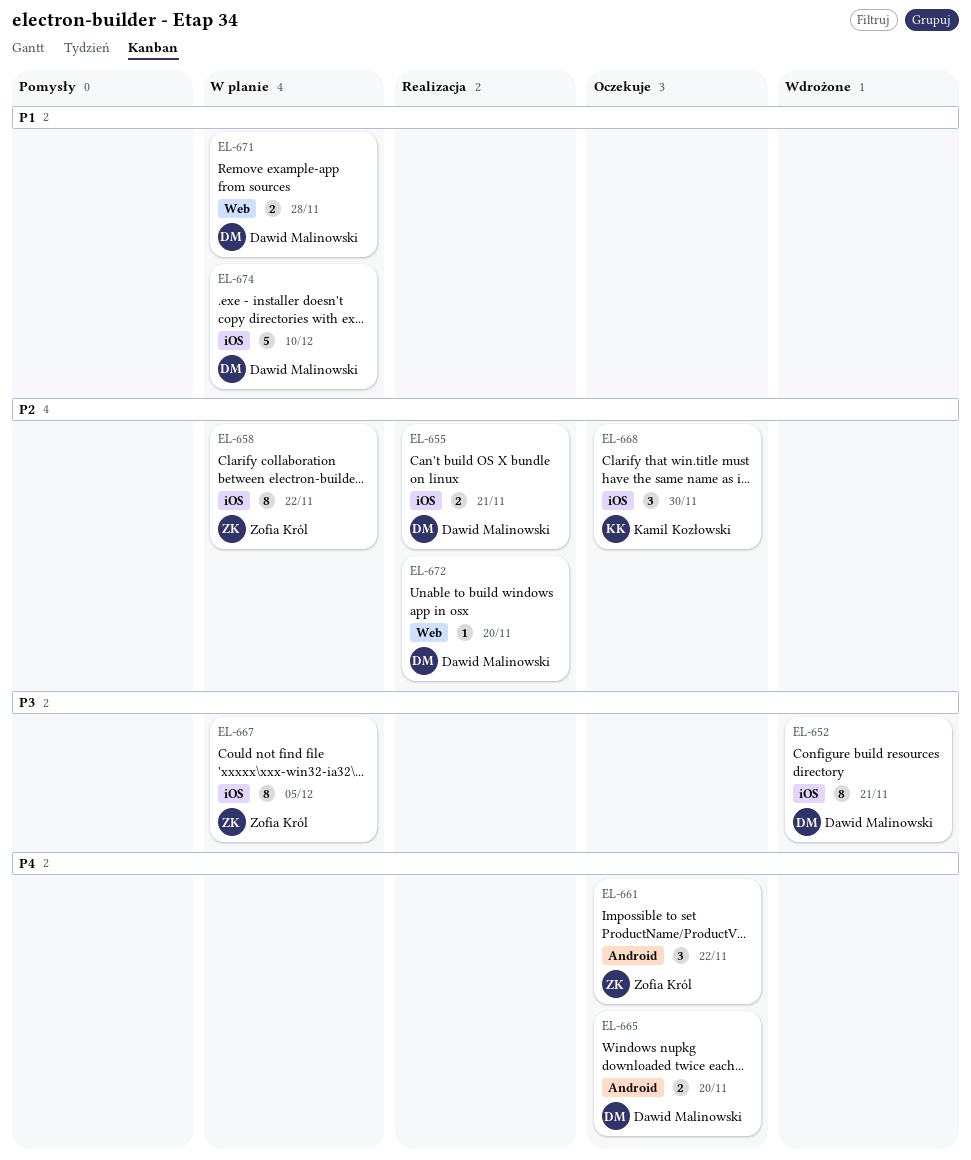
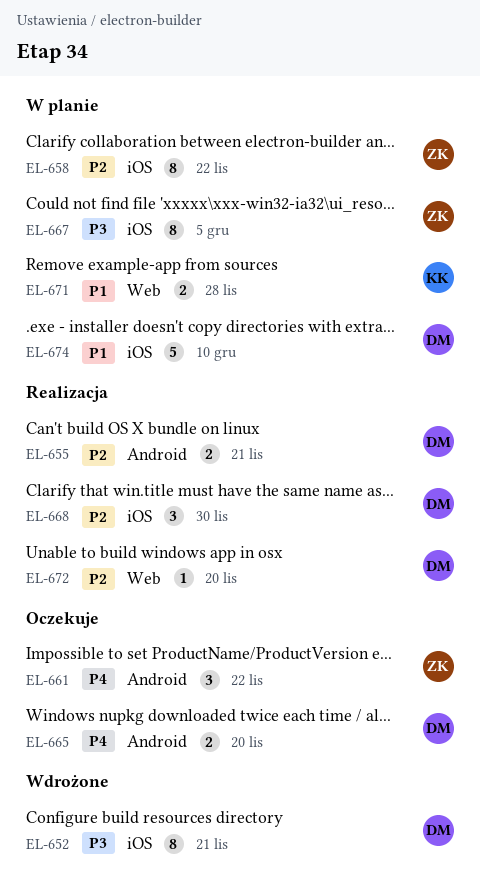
EL-655, label: iOS -> Android
EL-668, status: Oczekuje -> Realizacja
EL-668, owner: Kamil Kozłowski -> Dawid Malinowski
EL-671, owner: Dawid Malinowski -> Kamil Kozłowski

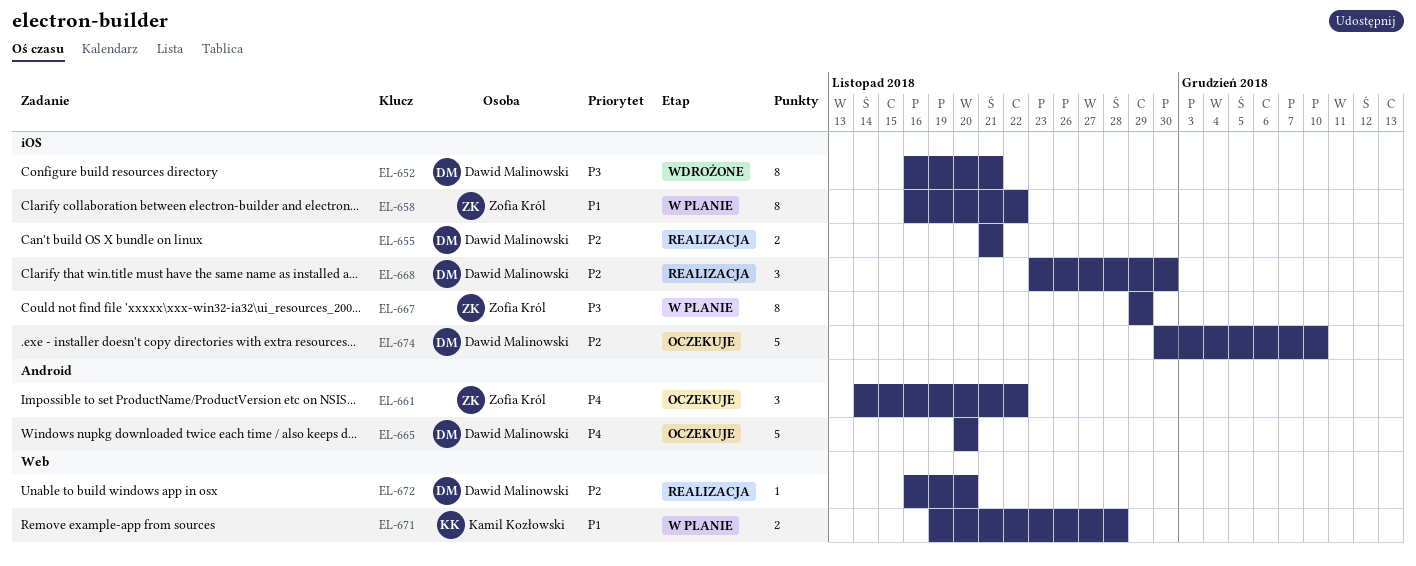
EL-655, label: Android -> iOS
EL-658, priority: P2 -> P1
EL-665, estimate: 2 -> 5
EL-667, due: Dec 5 -> Nov 29
EL-674, status: W planie -> Oczekuje
EL-674, priority: P1 -> P2

